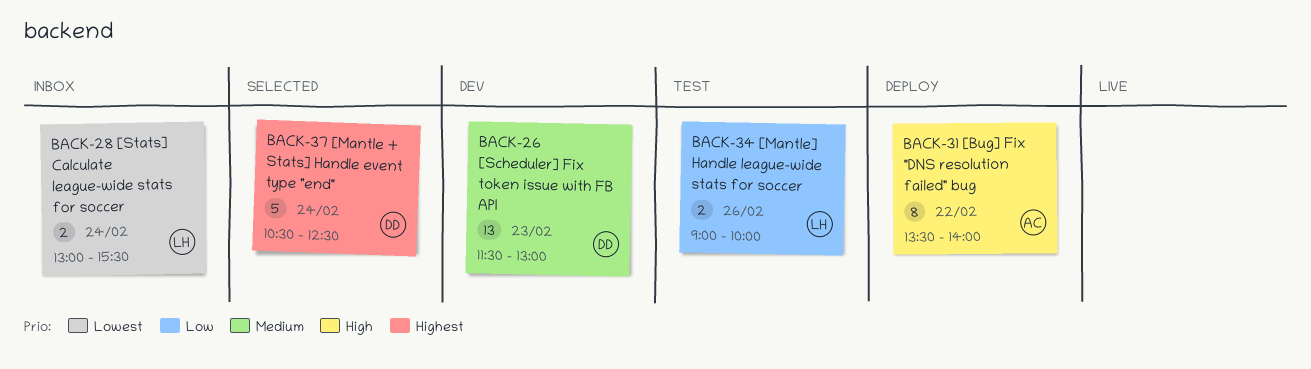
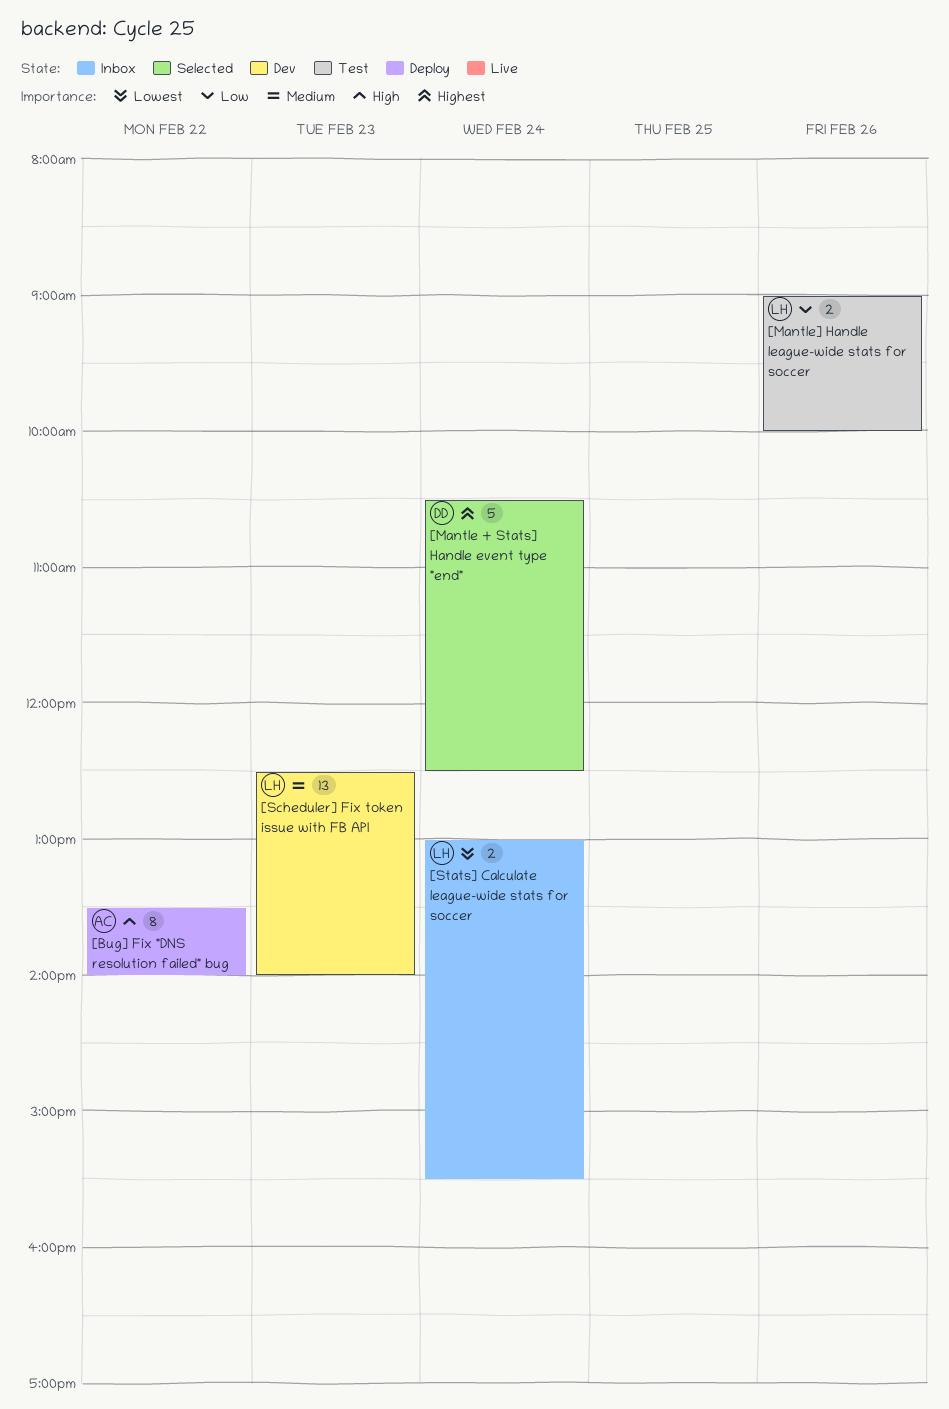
[Scheduler] Fix token issue with FB API, owner: DD -> LH
[Scheduler] Fix token issue with FB API, begins: 11:30 -> 12:30
[Scheduler] Fix token issue with FB API, ends: 13:00 -> 14:00

